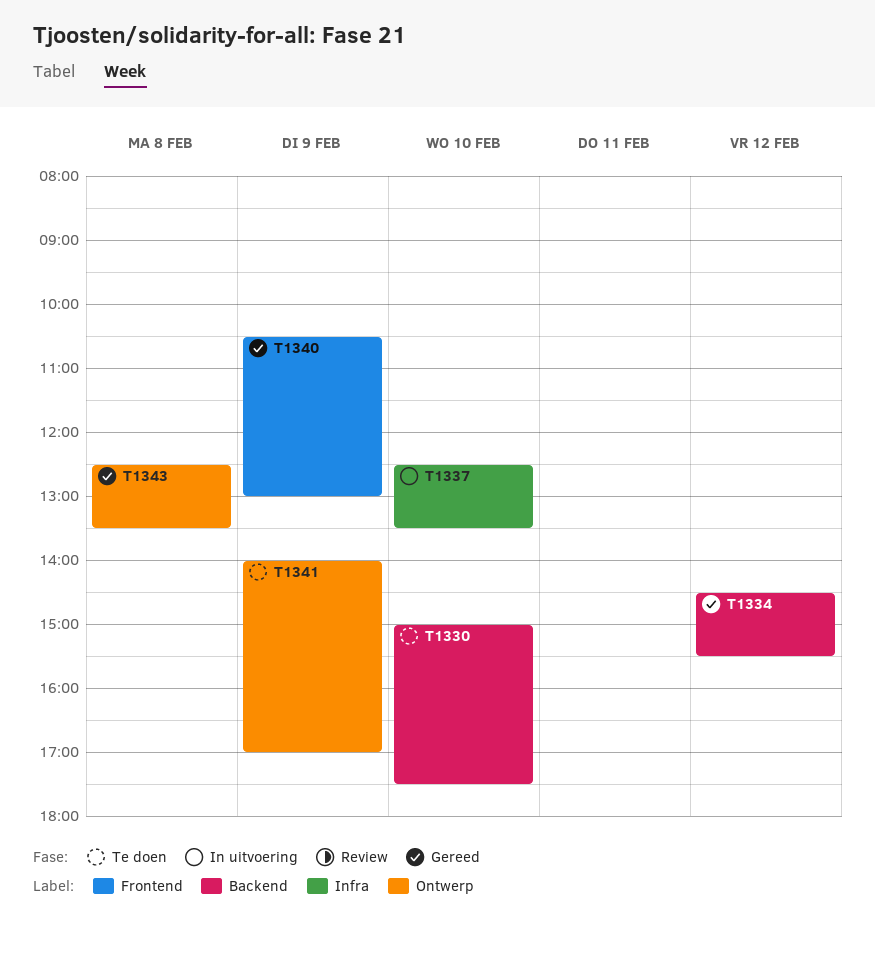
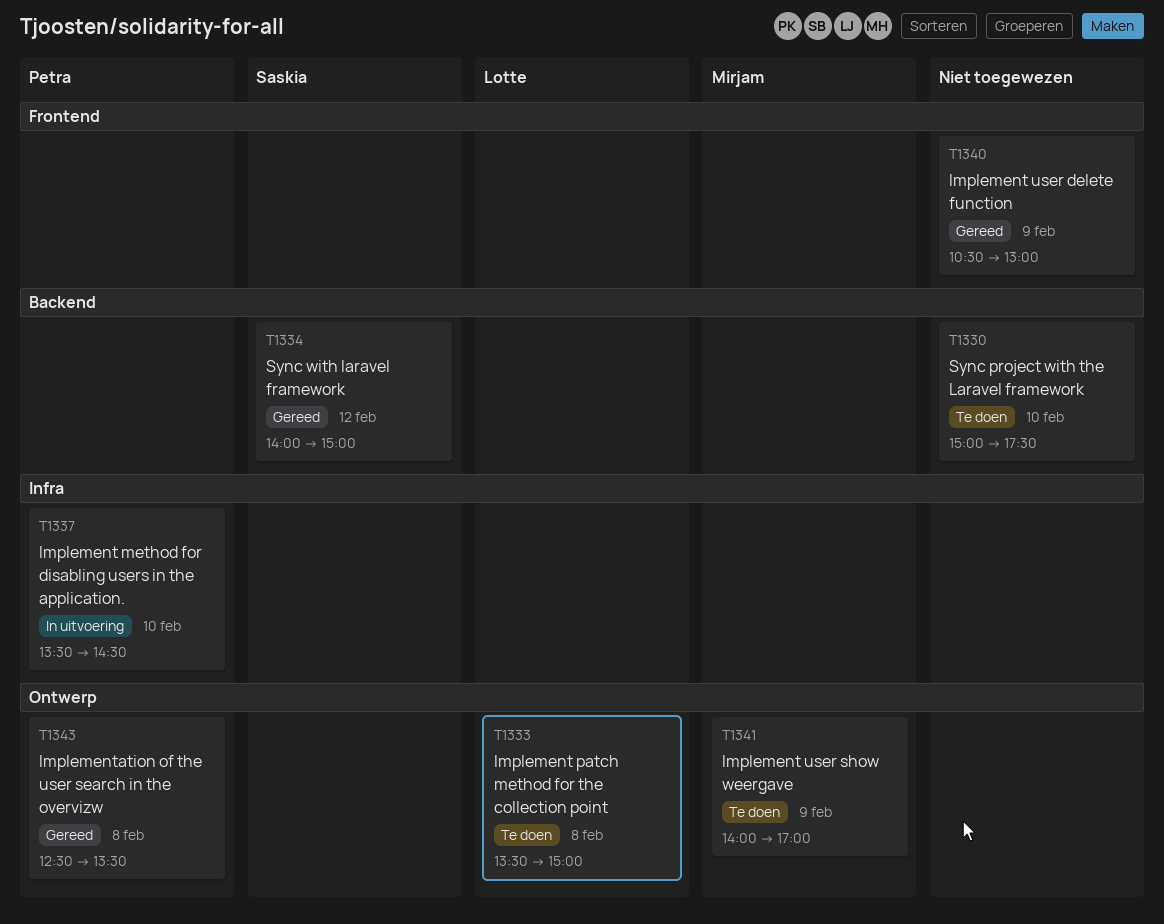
T1333: none -> present
T1334, begins: 14:30 -> 14:00
T1334, ends: 15:30 -> 15:00
T1337, begins: 12:30 -> 13:30
T1337, ends: 13:30 -> 14:30

